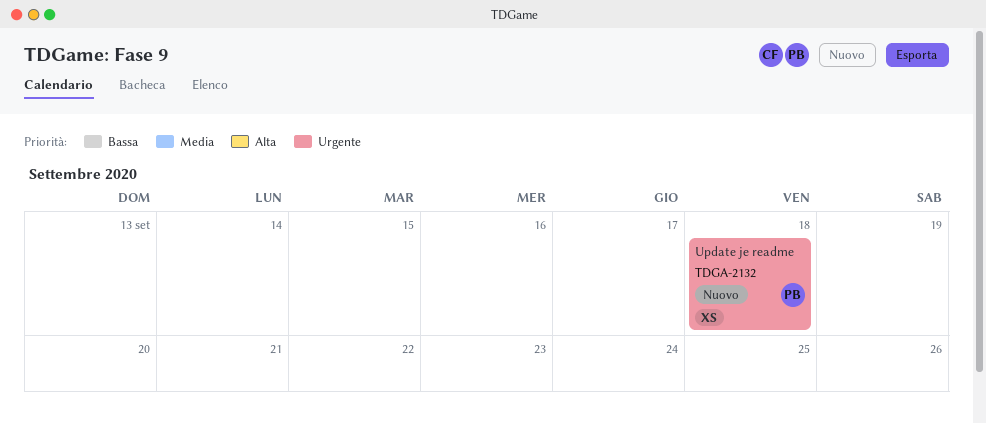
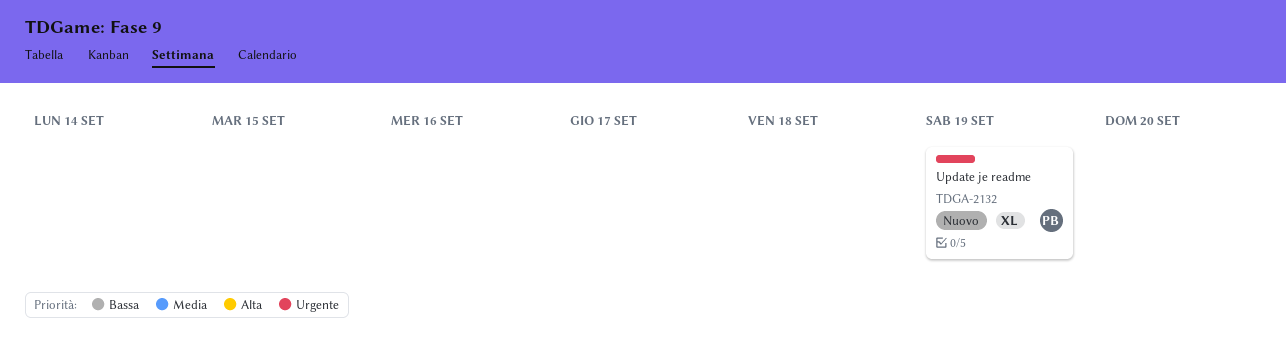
TDGA-2132, estimate: XS -> XL
TDGA-2132, due: Sep 18 -> Sep 19

